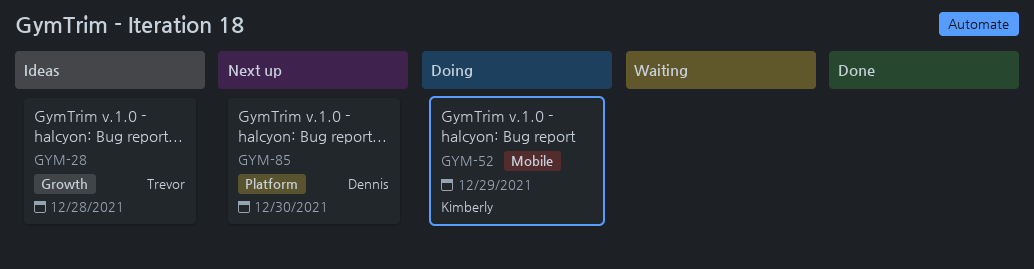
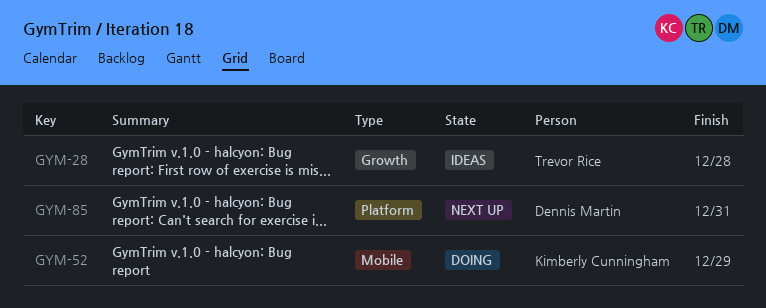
GYM-85, due: Dec 30 -> Dec 31

